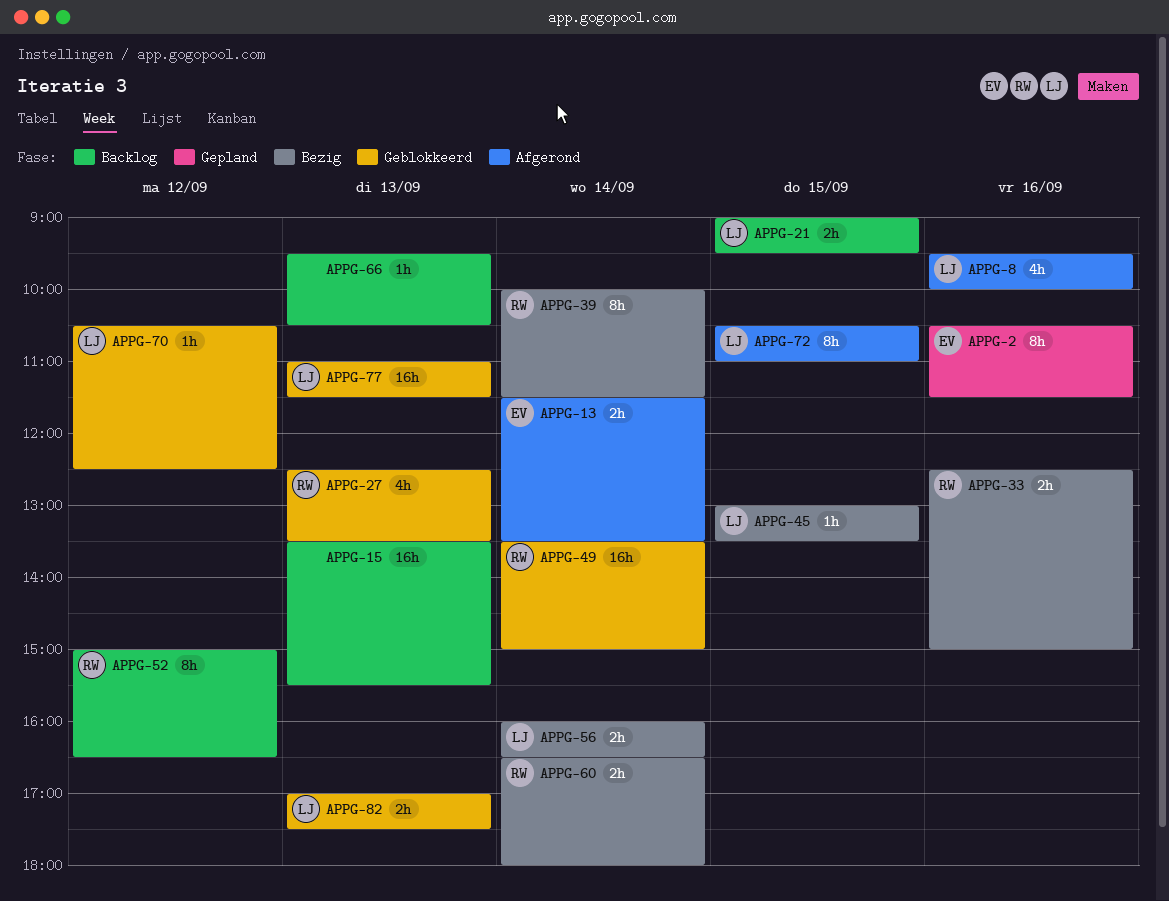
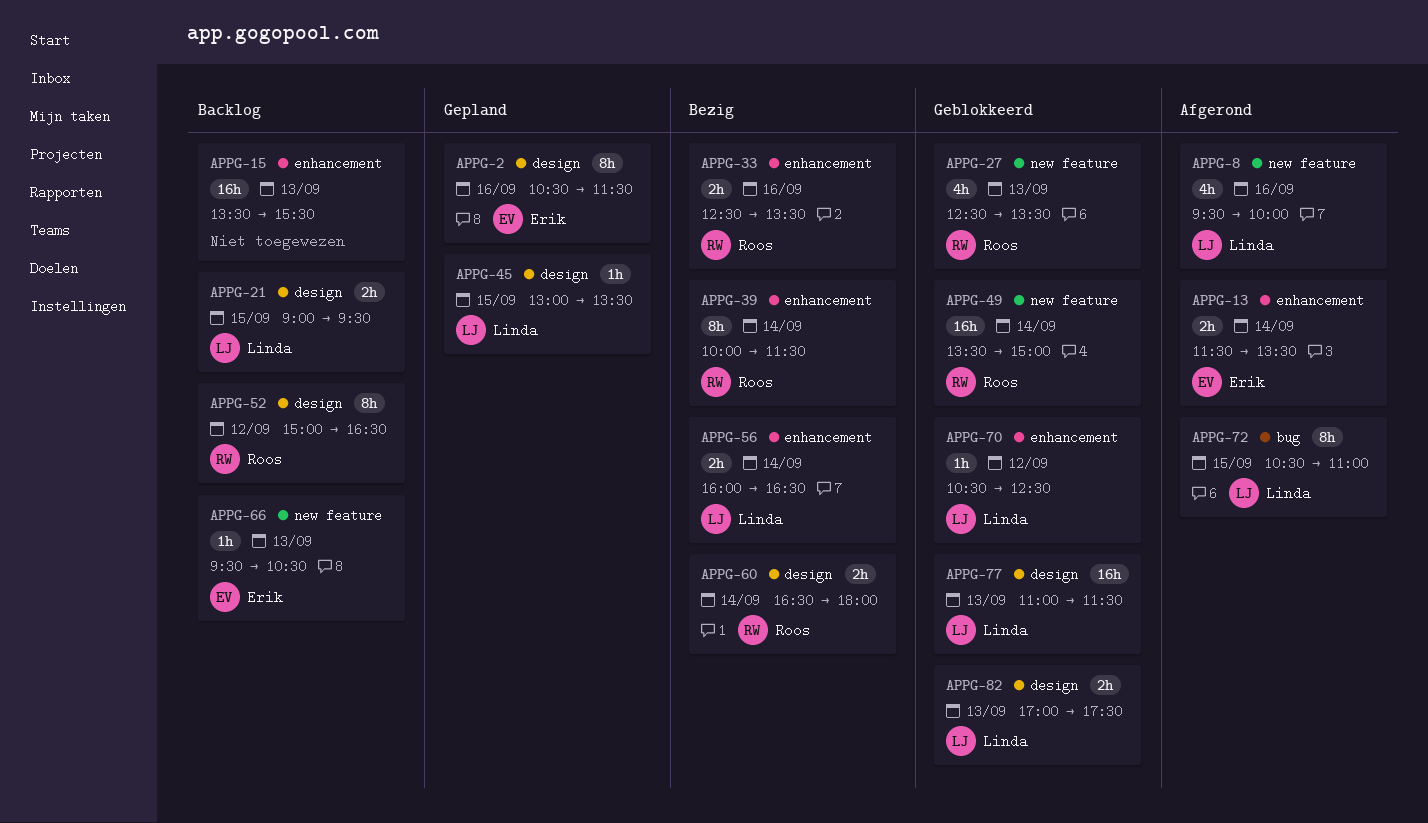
APPG-33, ends: 15:00 -> 13:30
APPG-45, status: Bezig -> Gepland
APPG-66, owner: none -> Erik

